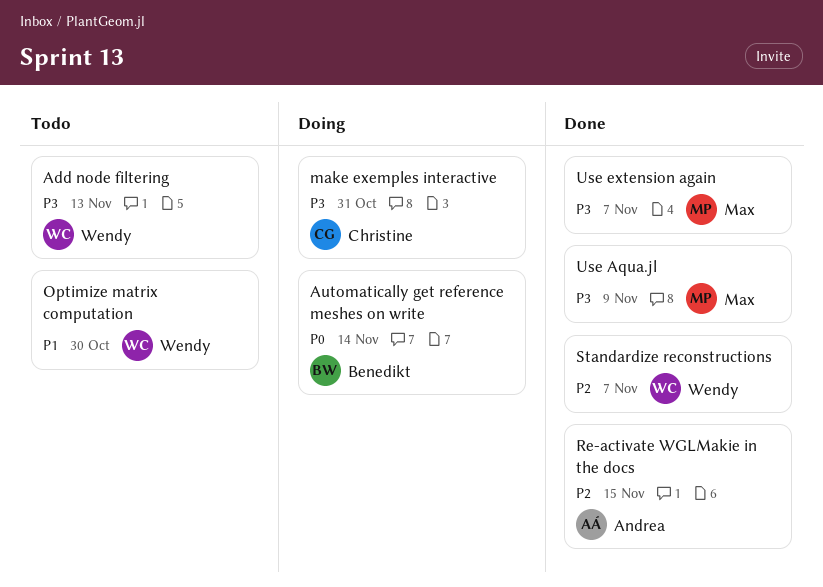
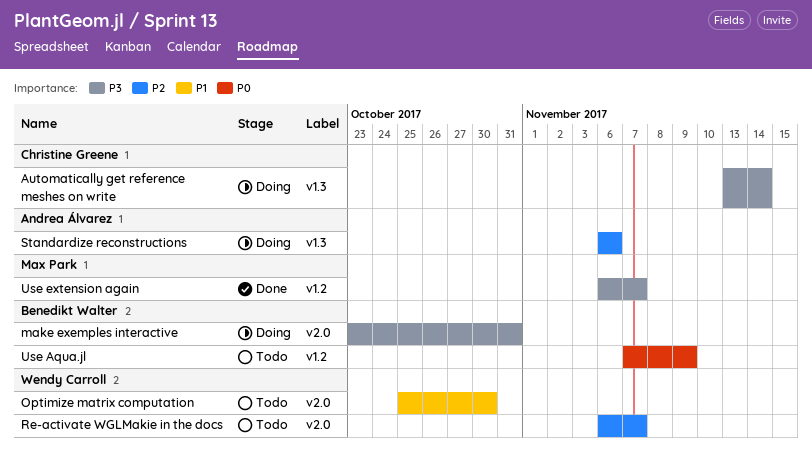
Add node filtering: present -> none
Automatically get reference meshes on write, owner: Benedikt Walter -> Christine Greene
Automatically get reference meshes on write, priority: P0 -> P3
make exemples interactive, owner: Christine Greene -> Benedikt Walter
Re-activate WGLMakie in the docs, status: Done -> Todo
Re-activate WGLMakie in the docs, owner: Andrea Álvarez -> Wendy Carroll
Re-activate WGLMakie in the docs, due: Nov 15 -> Nov 7
Standardize reconstructions, status: Done -> Doing
Standardize reconstructions, owner: Wendy Carroll -> Andrea Álvarez
Standardize reconstructions, due: Nov 7 -> Nov 6
Use Aqua.jl, status: Done -> Todo
Use Aqua.jl, owner: Max Park -> Benedikt Walter
Use Aqua.jl, priority: P3 -> P0

